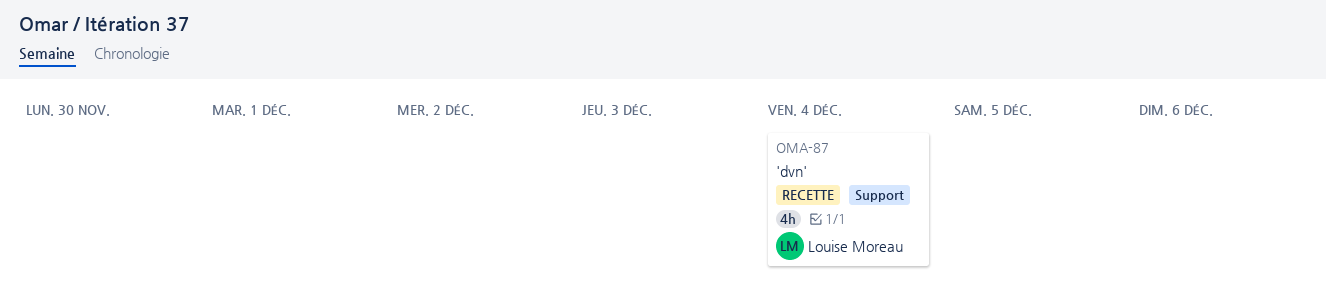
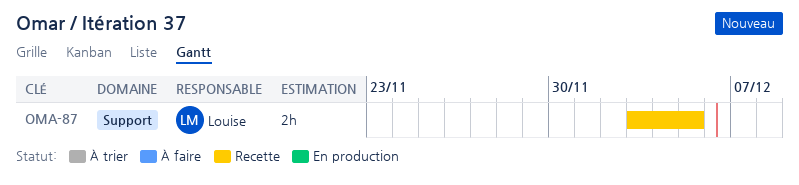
OMA-87, estimate: 4h -> 2h
OMA-87, due: Dec 4 -> Dec 5

